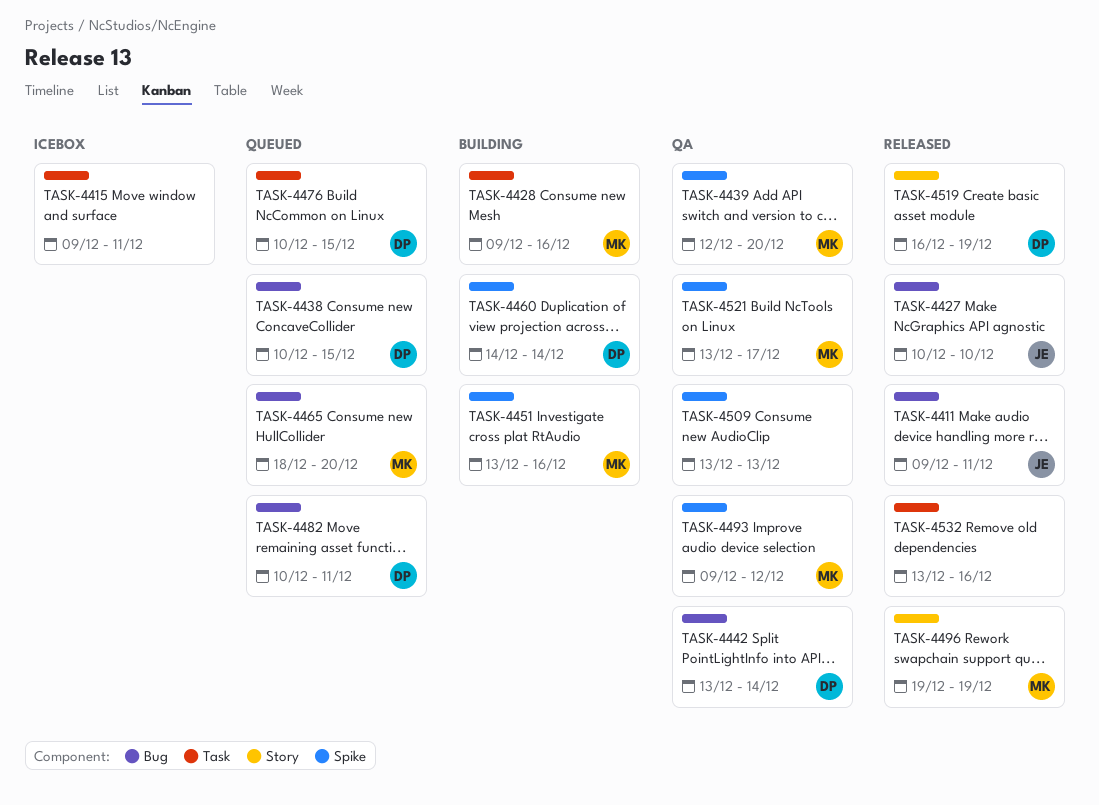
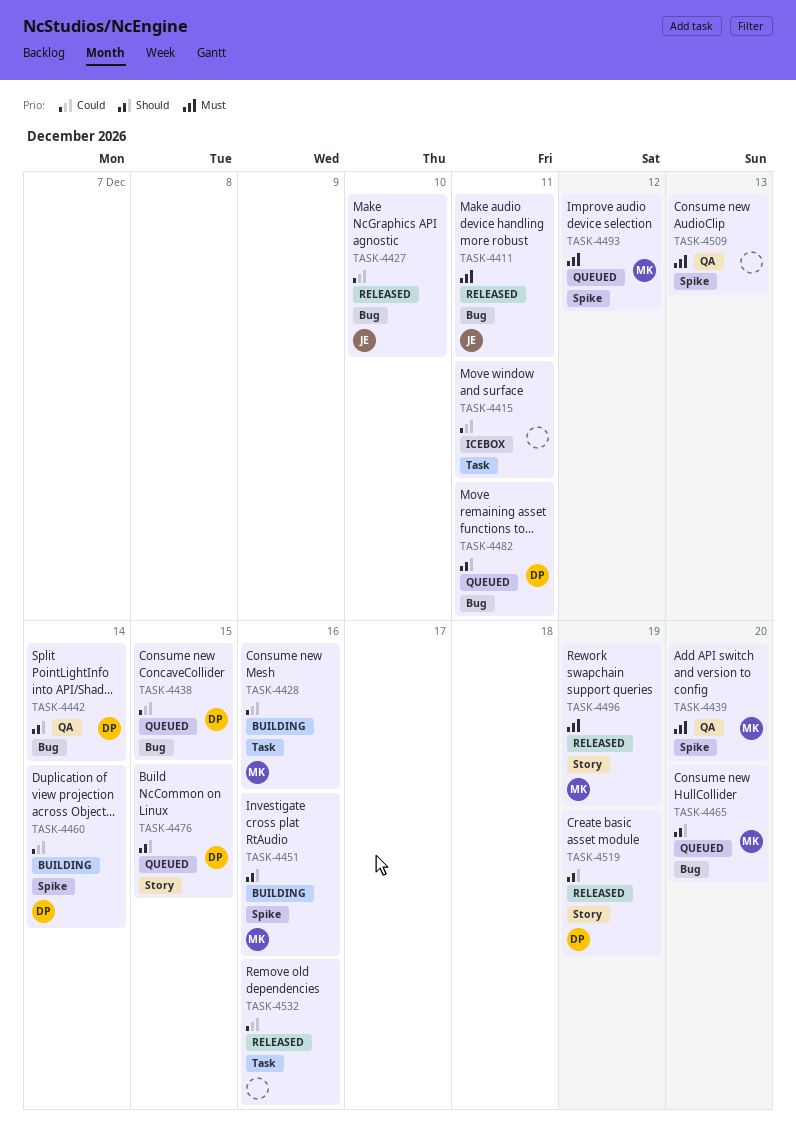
TASK-4476, label: Task -> Story
TASK-4493, status: QA -> Queued
TASK-4521: present -> none

